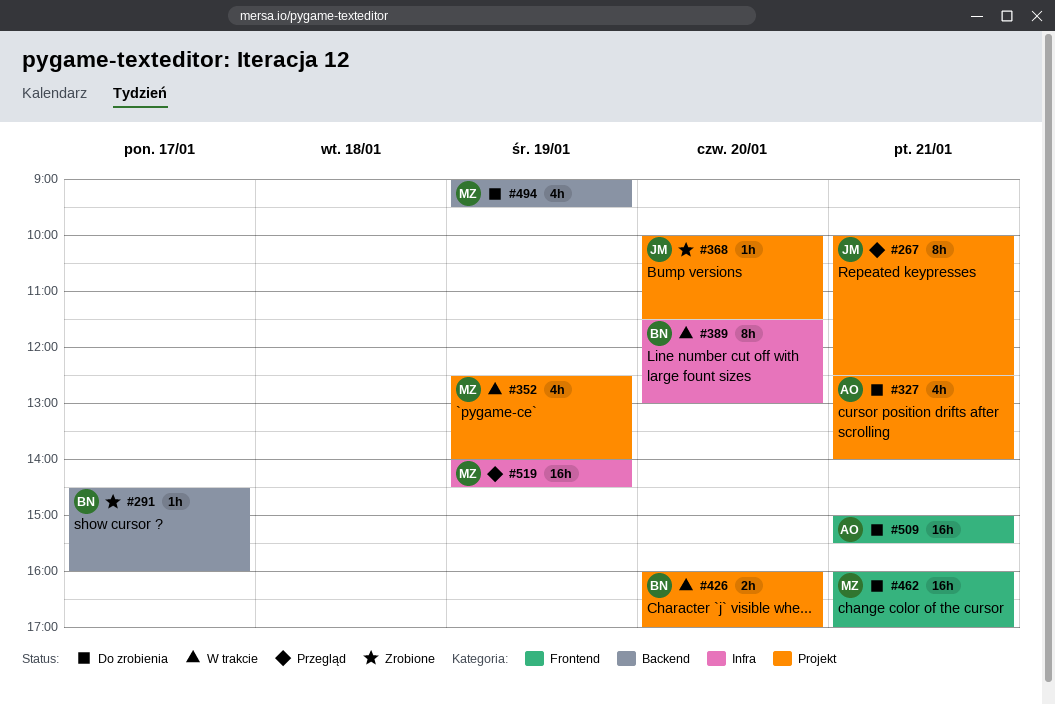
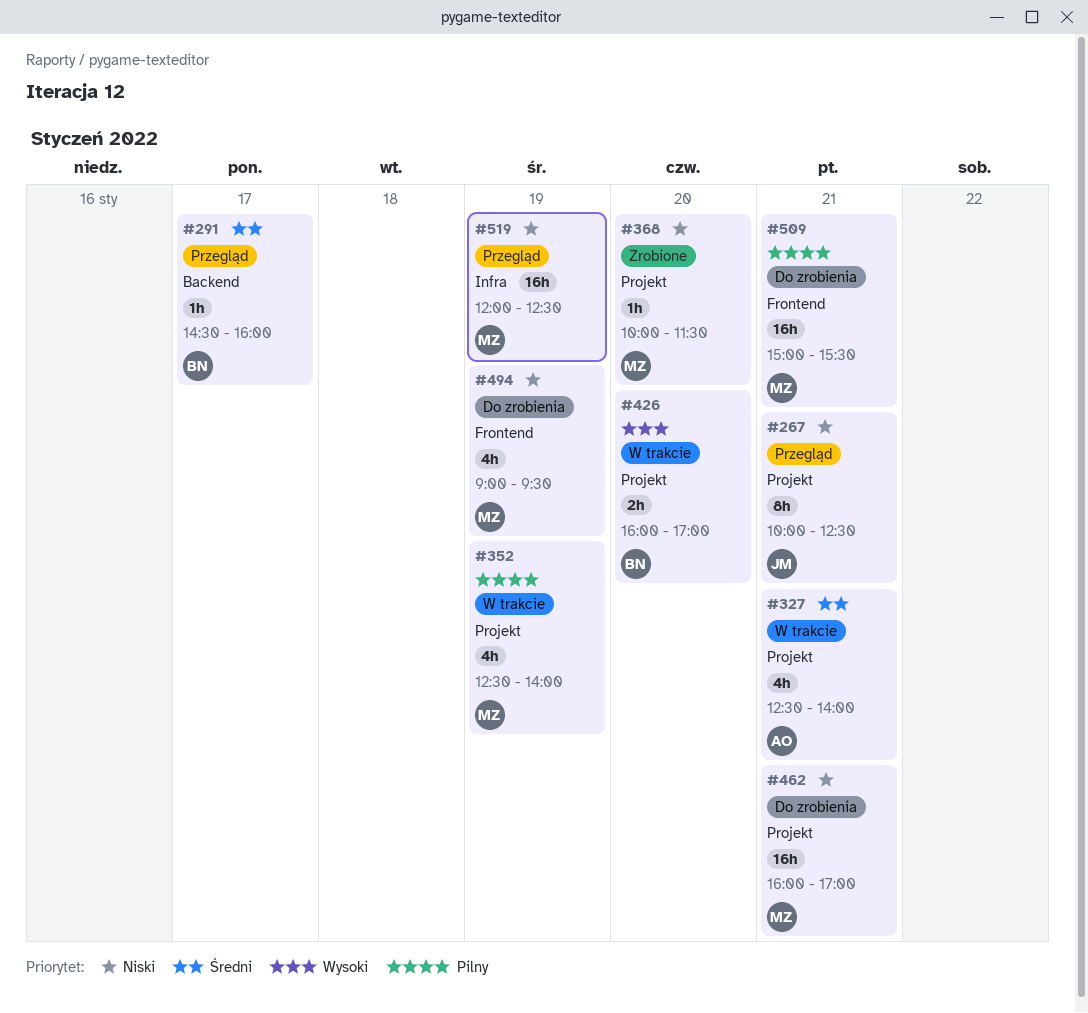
#291, status: Zrobione -> Przegląd
#327, status: Do zrobienia -> W trakcie
#368, owner: JM -> MZ
#389: present -> none
#462, label: Frontend -> Projekt
#494, label: Backend -> Frontend
#509, owner: AO -> MZ
#519, begins: 14:00 -> 12:00
#519, ends: 14:30 -> 12:30

